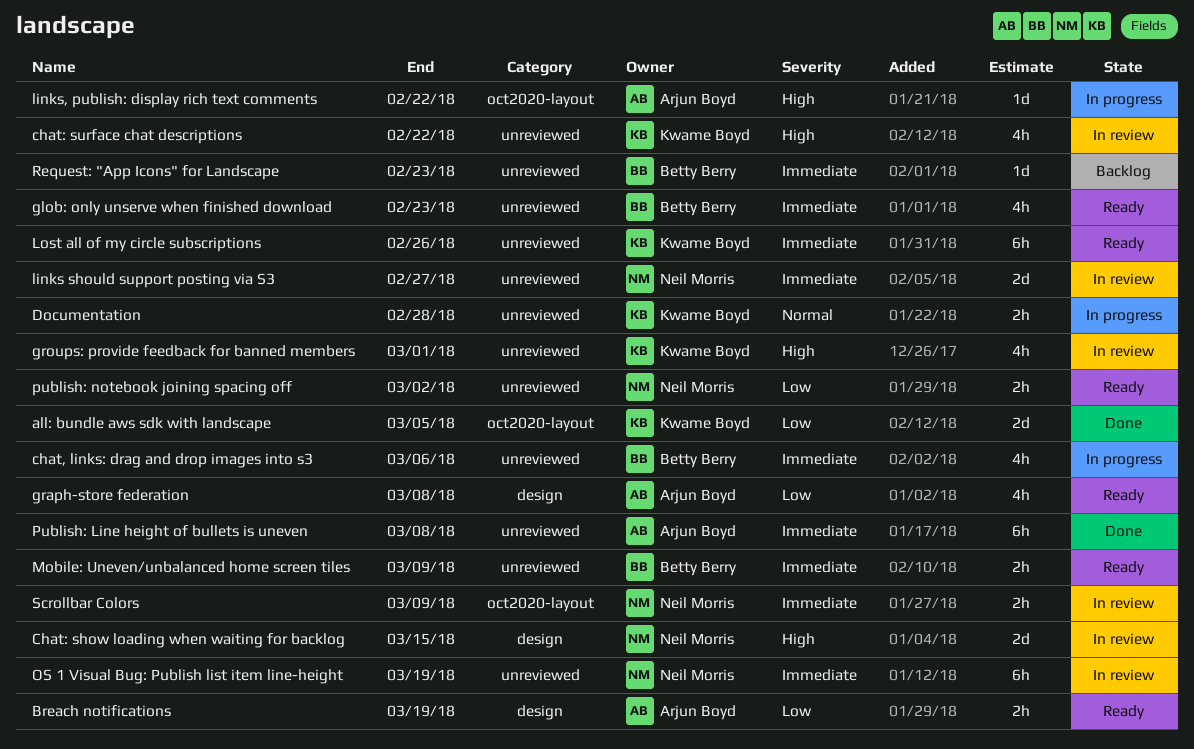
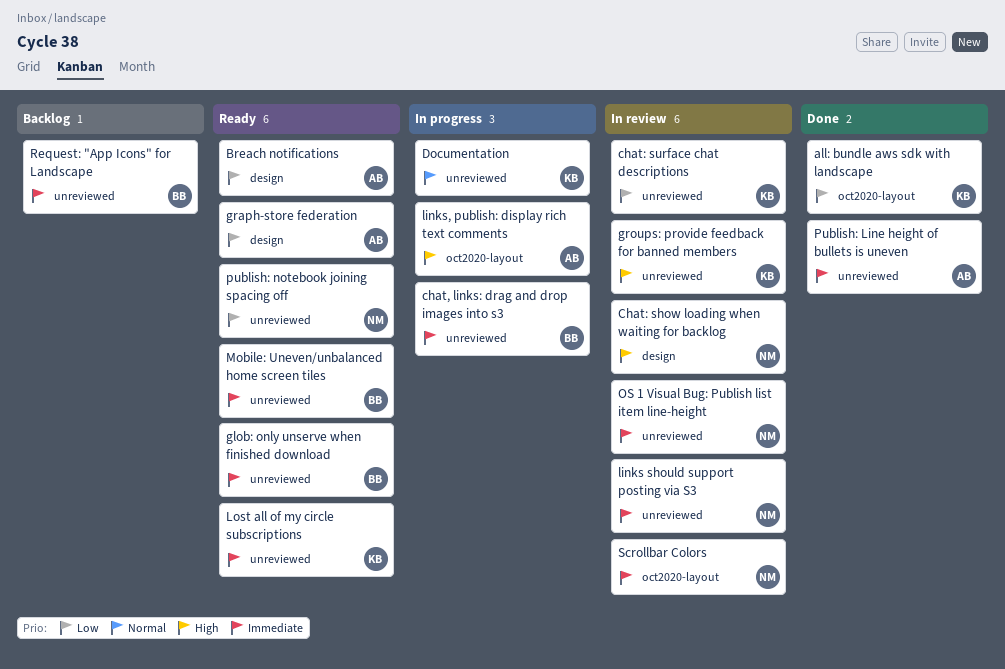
chat: surface chat descriptions, priority: High -> Low

